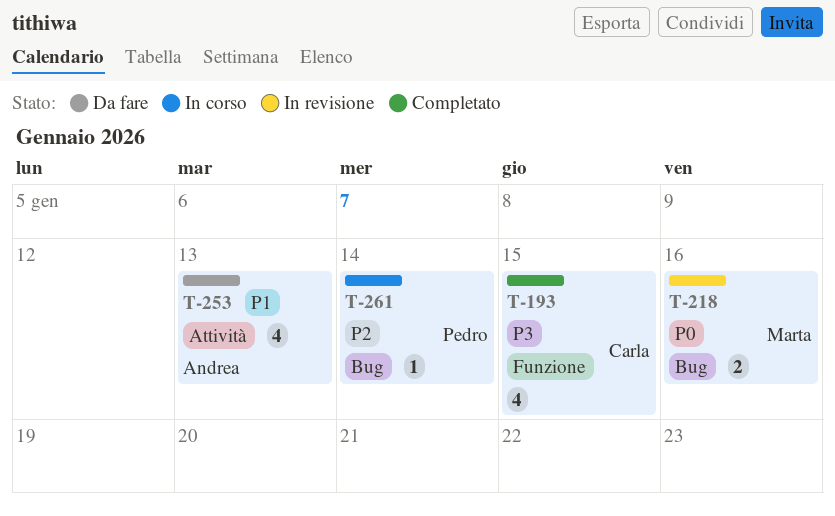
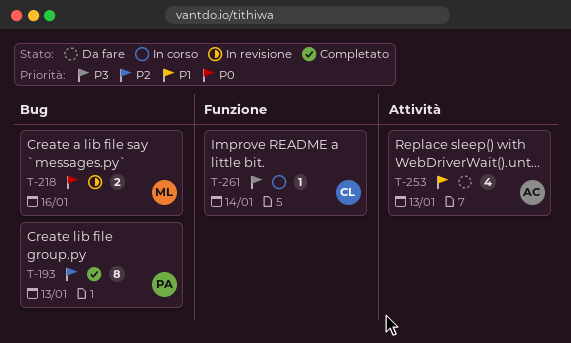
T-193, owner: Carla -> Pedro
T-193, priority: P3 -> P2
T-193, label: Funzione -> Bug
T-193, estimate: 4 -> 8
T-193, due: Jan 15 -> Jan 13
T-261, owner: Pedro -> Carla
T-261, priority: P2 -> P3
T-261, label: Bug -> Funzione

